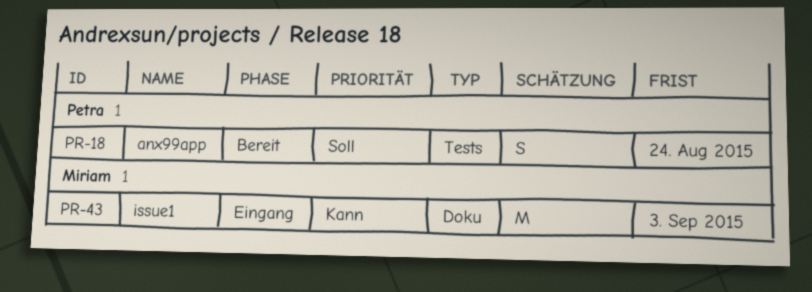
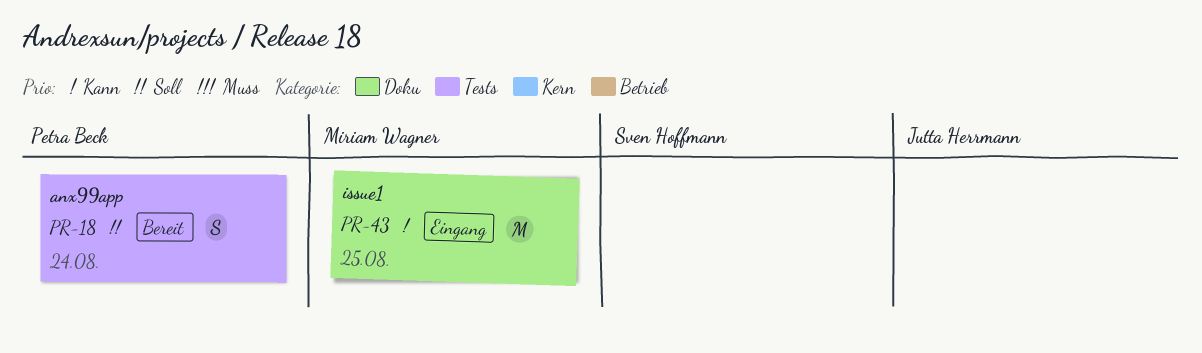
PR-43, due: Sep 3 -> Aug 25

